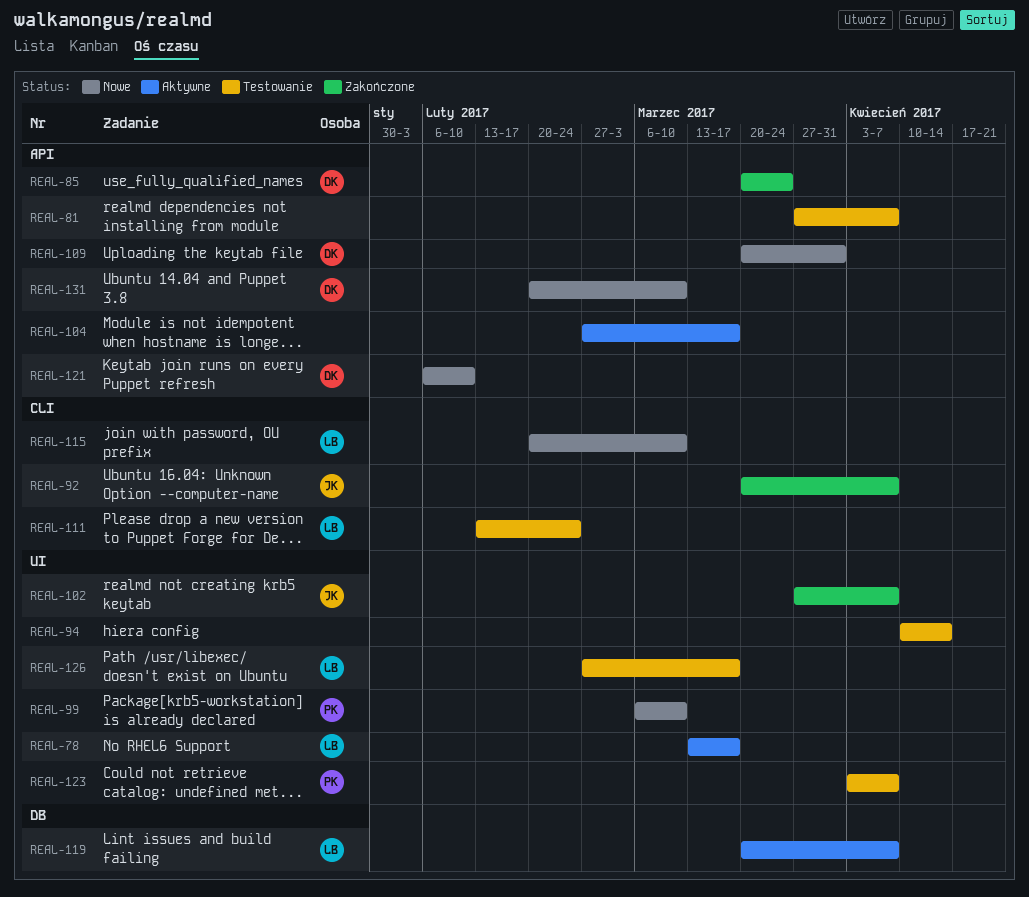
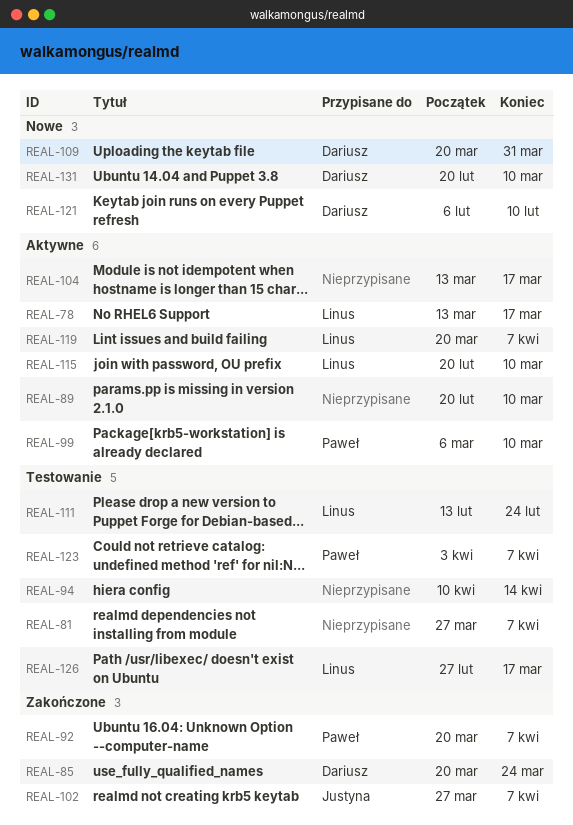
REAL-89: none -> present
REAL-92, owner: Justyna -> Paweł
REAL-99, status: Nowe -> Aktywne
REAL-104, start: Feb 27 -> Mar 13
REAL-115, status: Nowe -> Aktywne

